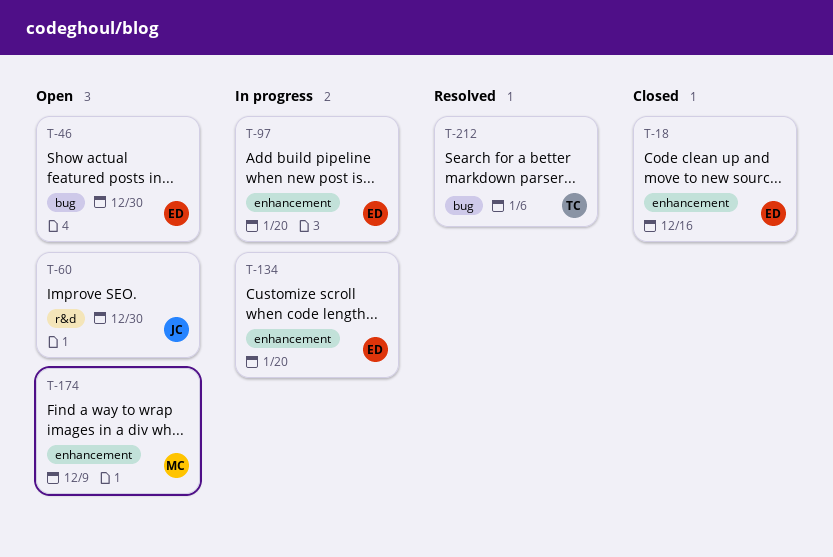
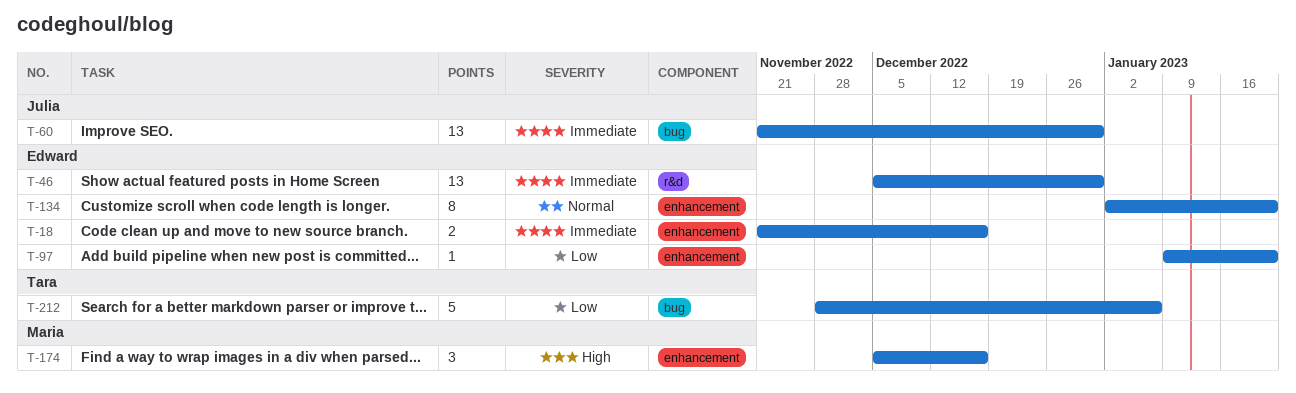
T-46, label: bug -> r&d
T-60, label: r&d -> bug
T-174, due: Dec 9 -> Dec 16

